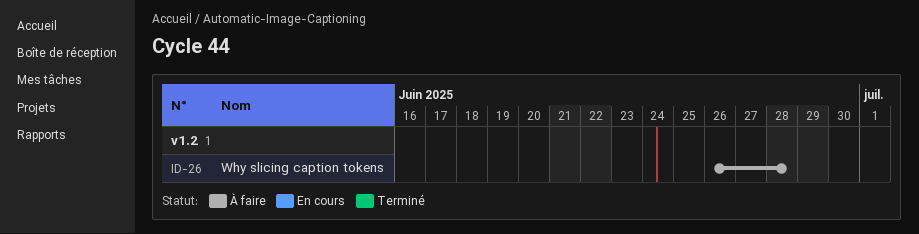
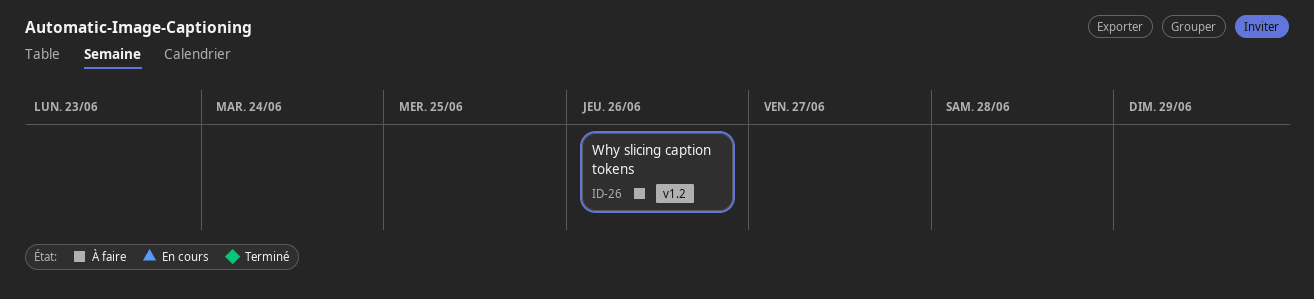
ID-26, due: Jun 28 -> Jun 26

